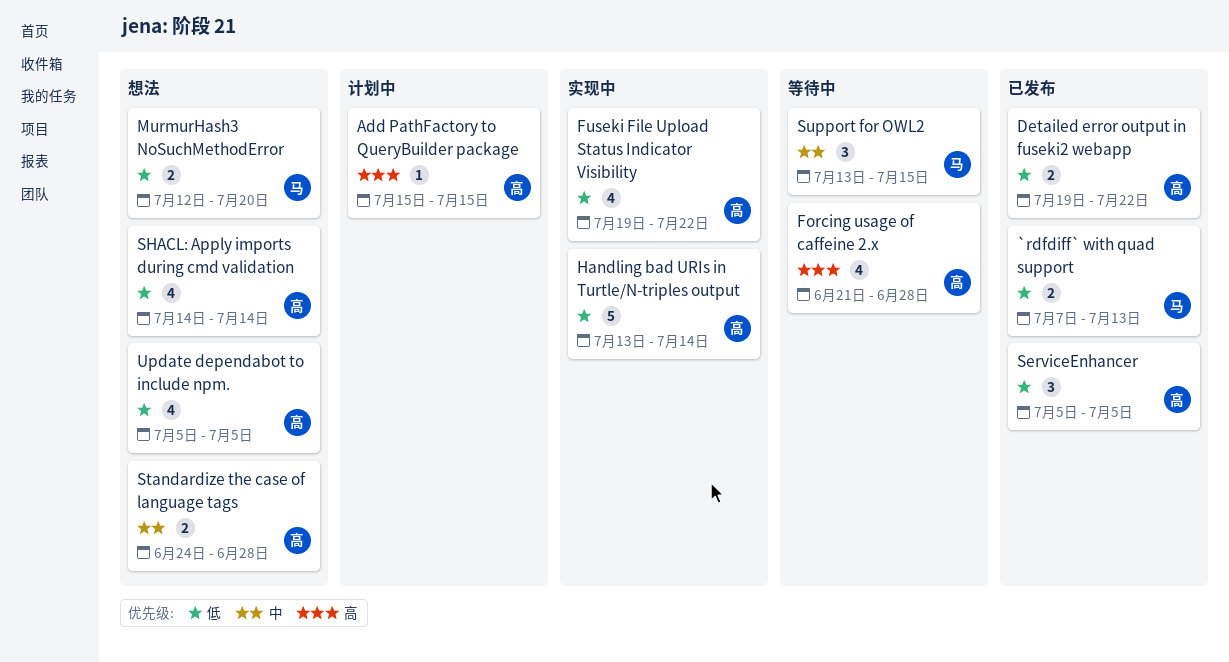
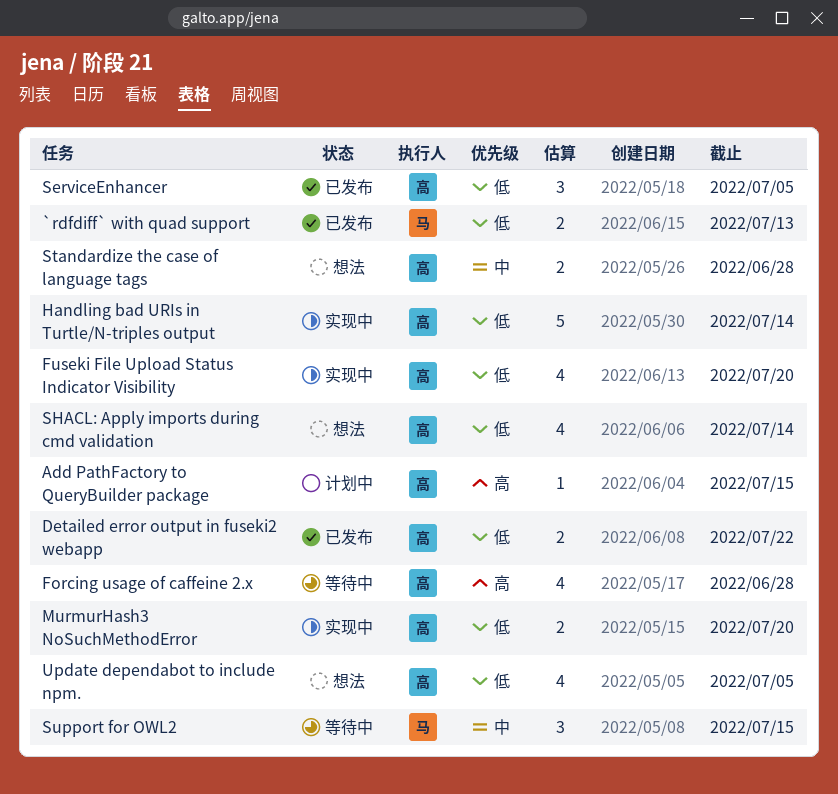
Fuseki File Upload Status Indicator Visibility, due: Jul 22 -> Jul 20
MurmurHash3 NoSuchMethodError, status: 想法 -> 实现中
MurmurHash3 NoSuchMethodError, owner: 马 -> 高

